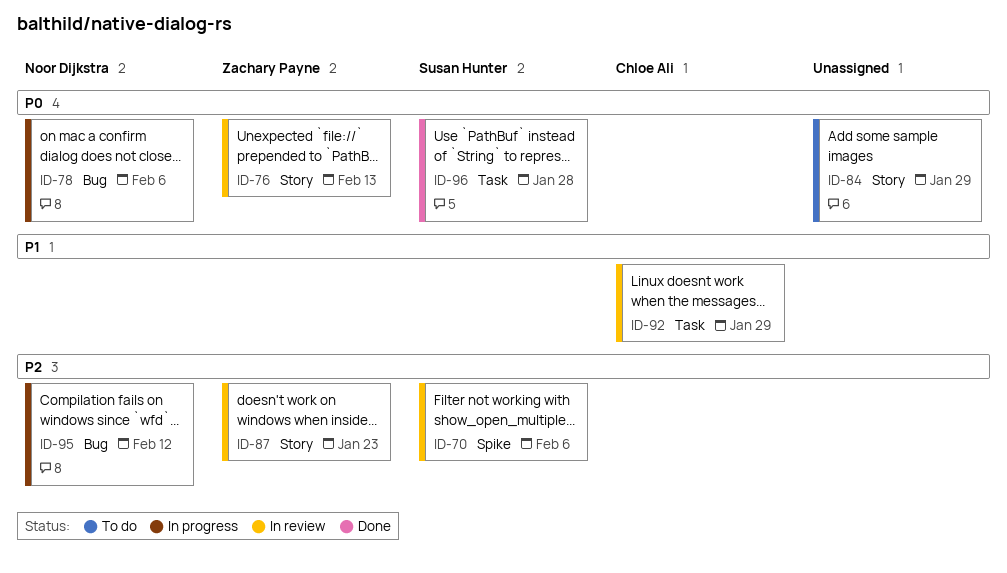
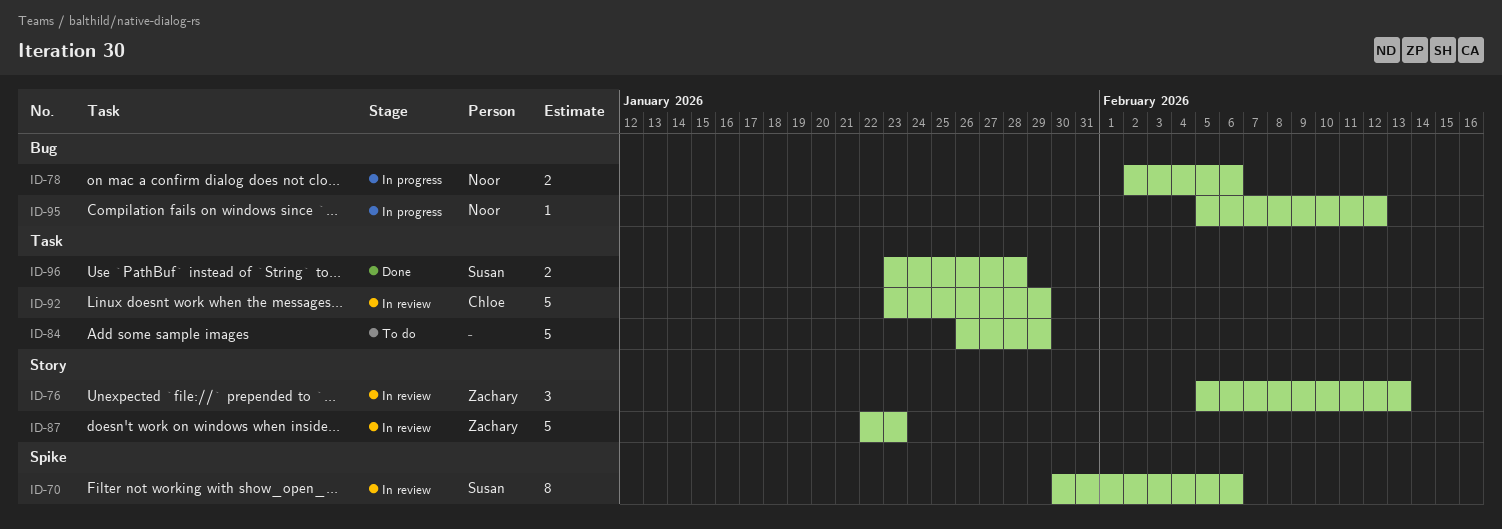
ID-84, label: Story -> Task

